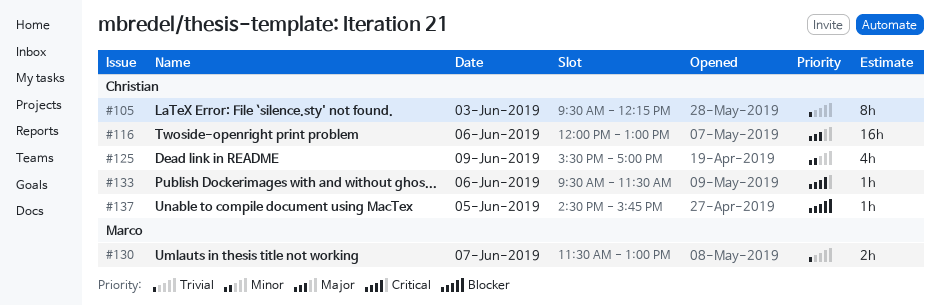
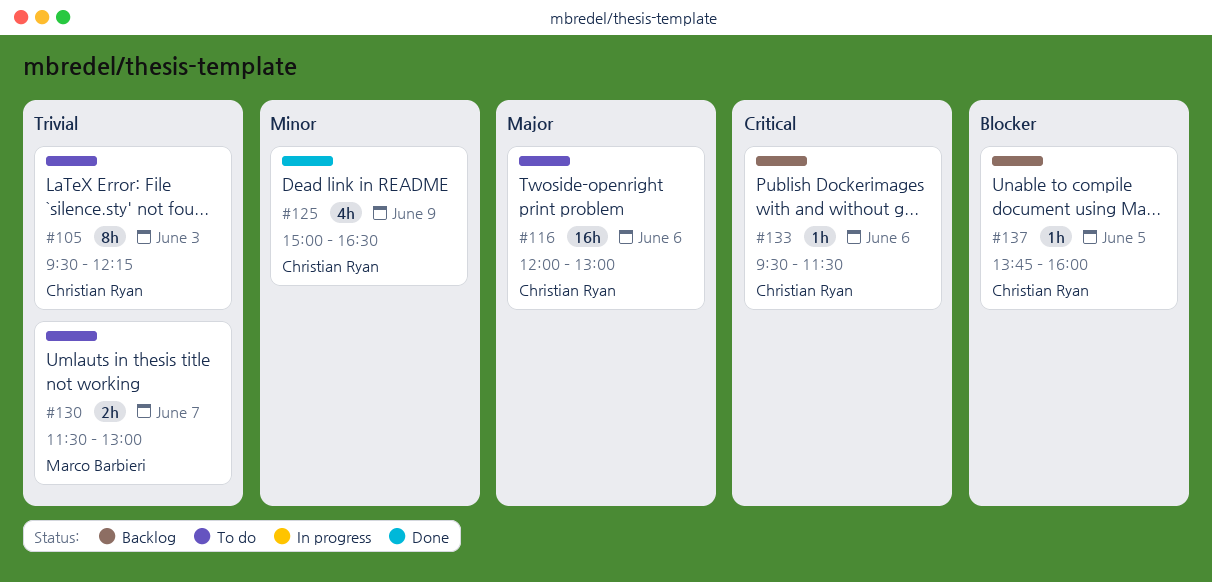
#125, begins: 15:30 -> 15:00
#125, ends: 17:00 -> 16:30
#137, begins: 14:30 -> 13:45
#137, ends: 15:45 -> 16:00

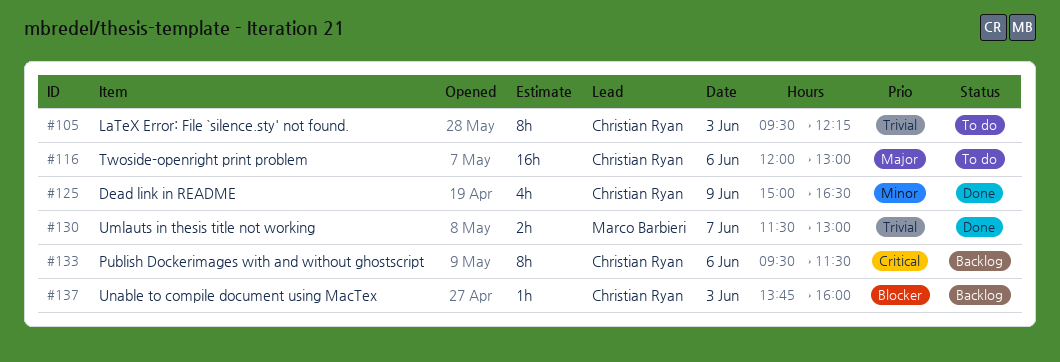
#130, status: To do -> Done
#133, estimate: 1h -> 8h
#137, day: Jun 5 -> Jun 3

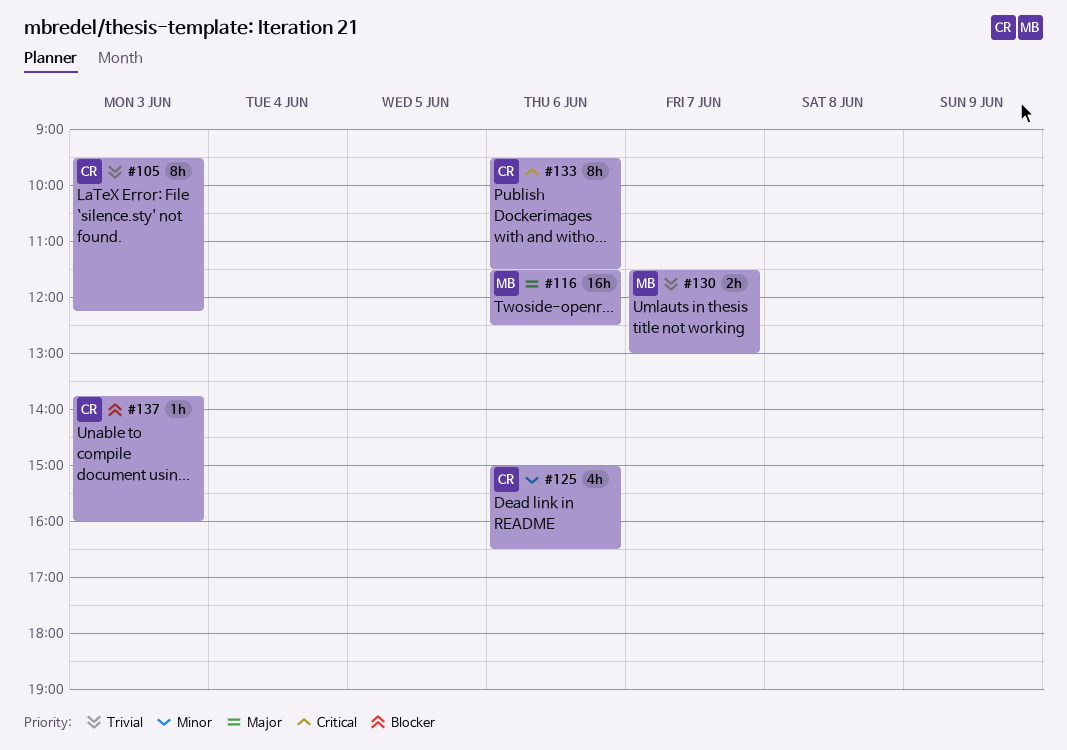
#116, owner: Christian Ryan -> Marco Barbieri
#116, begins: 12:00 -> 11:30
#116, ends: 13:00 -> 12:30
#125, day: Jun 9 -> Jun 6

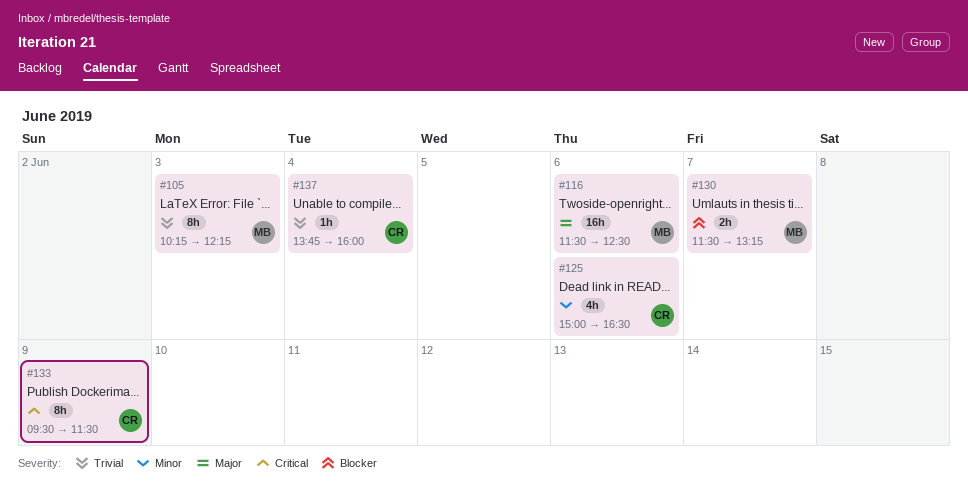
#105, owner: CR -> MB
#105, begins: 09:30 -> 10:15
#130, priority: Trivial -> Blocker
#130, ends: 13:00 -> 13:15
#133, day: Jun 6 -> Jun 9
#137, priority: Blocker -> Trivial
#137, day: Jun 3 -> Jun 4

